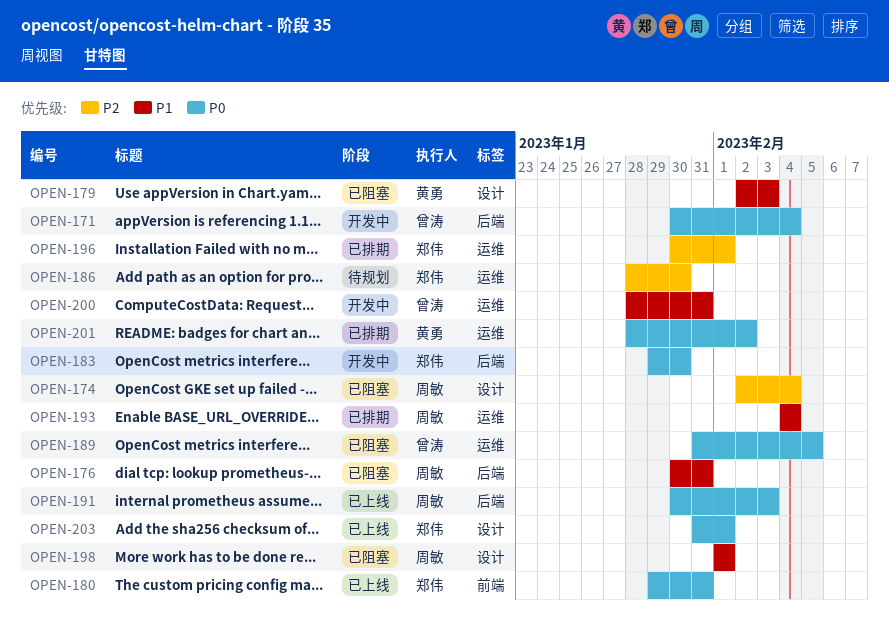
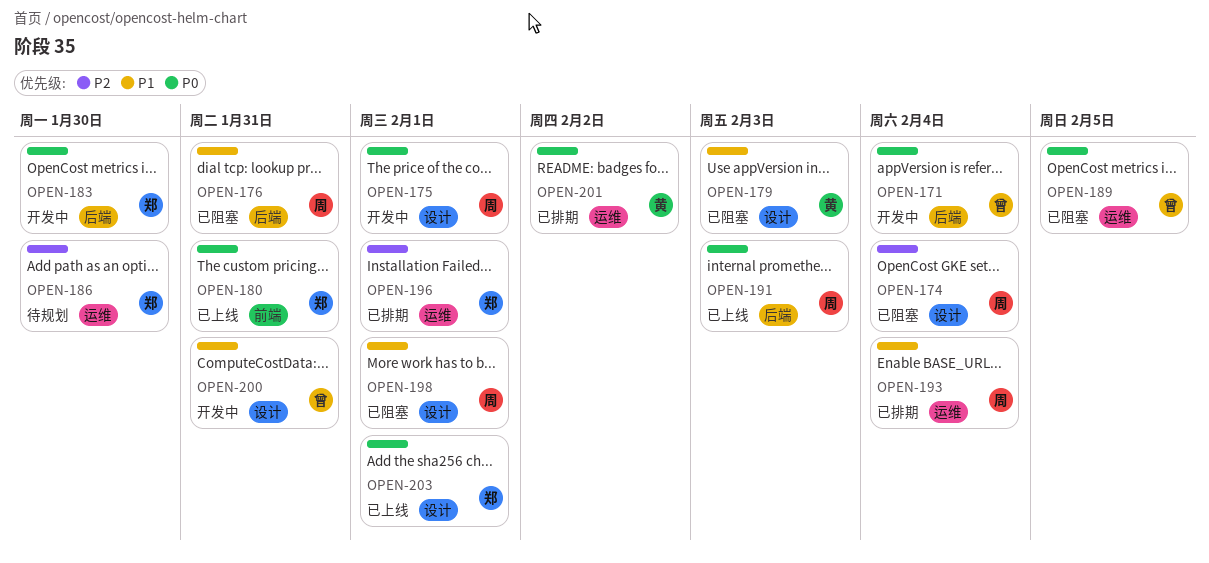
OPEN-175: none -> present
OPEN-200, label: 运维 -> 设计

